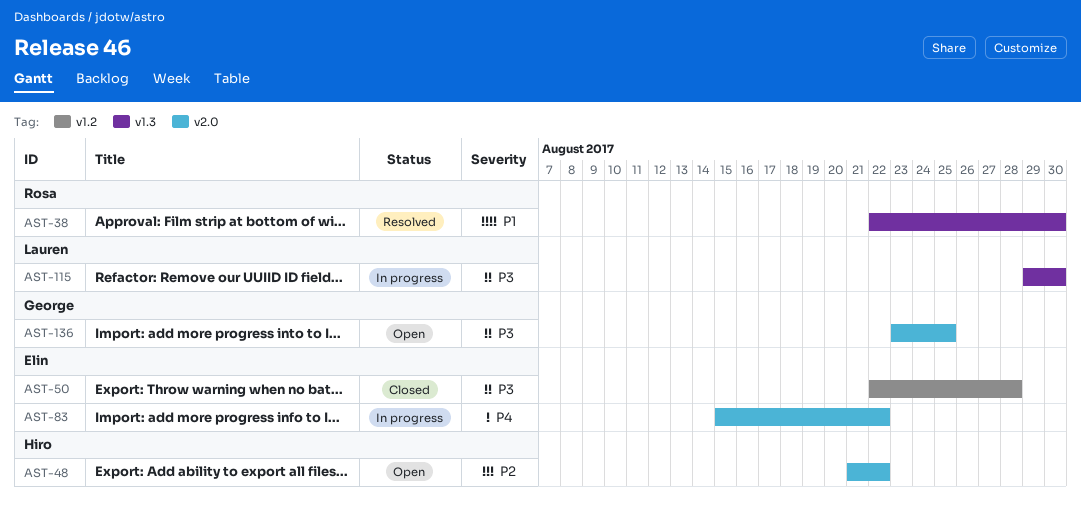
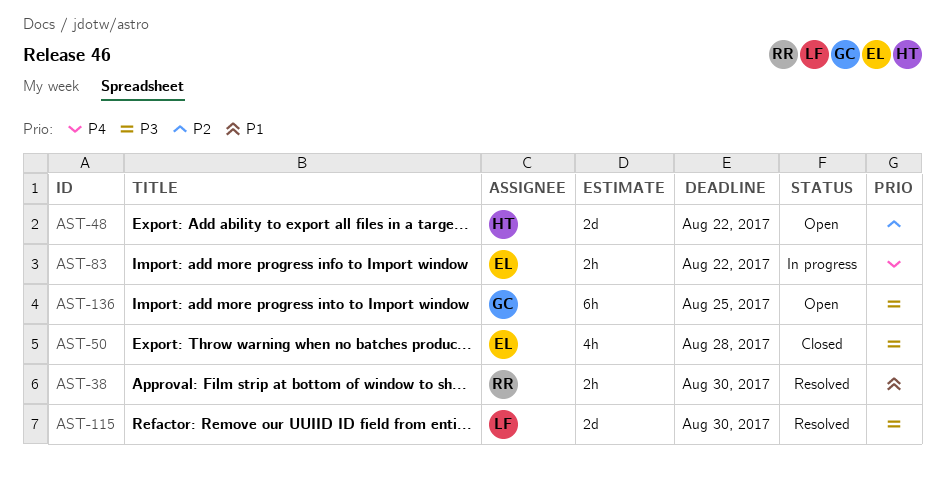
AST-115, status: In progress -> Resolved

